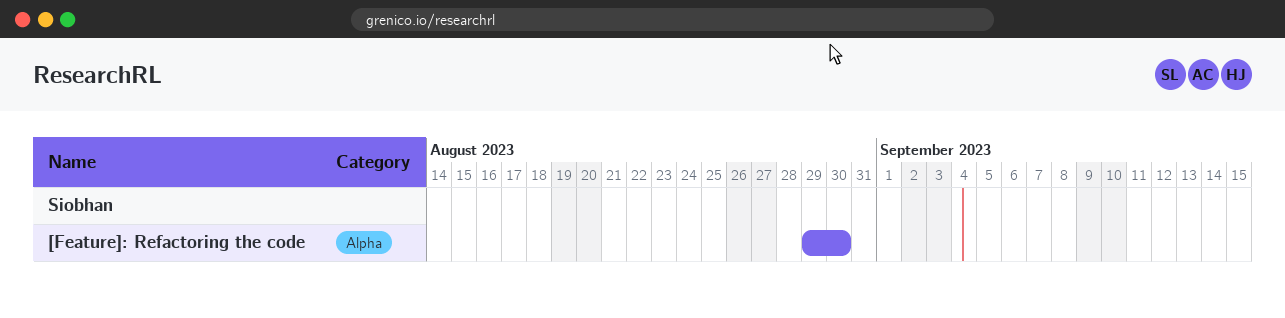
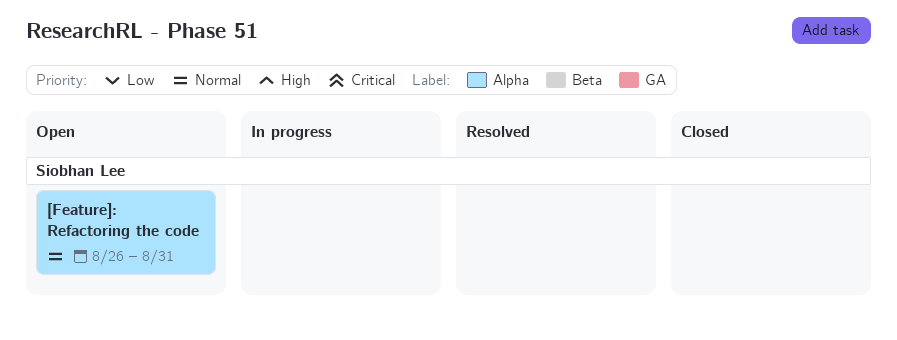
[Feature]: Refactoring the code, start: Aug 29 -> Aug 26
[Feature]: Refactoring the code, due: Aug 30 -> Aug 31

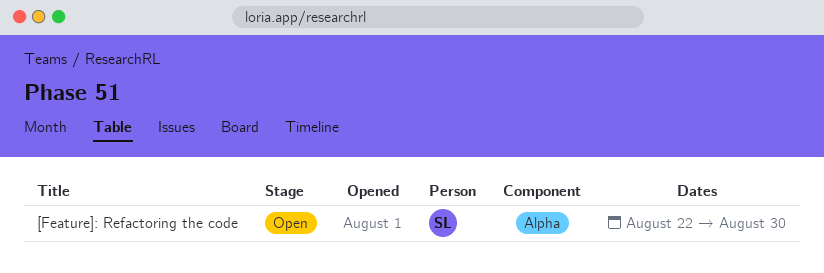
[Feature]: Refactoring the code, start: Aug 26 -> Aug 22
[Feature]: Refactoring the code, due: Aug 31 -> Aug 30

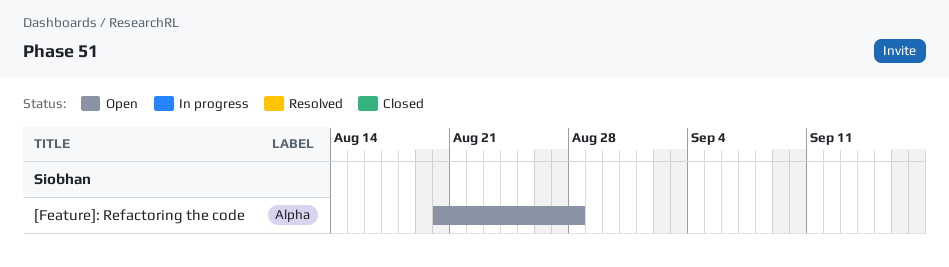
[Feature]: Refactoring the code, start: Aug 22 -> Aug 20
[Feature]: Refactoring the code, due: Aug 30 -> Aug 28

